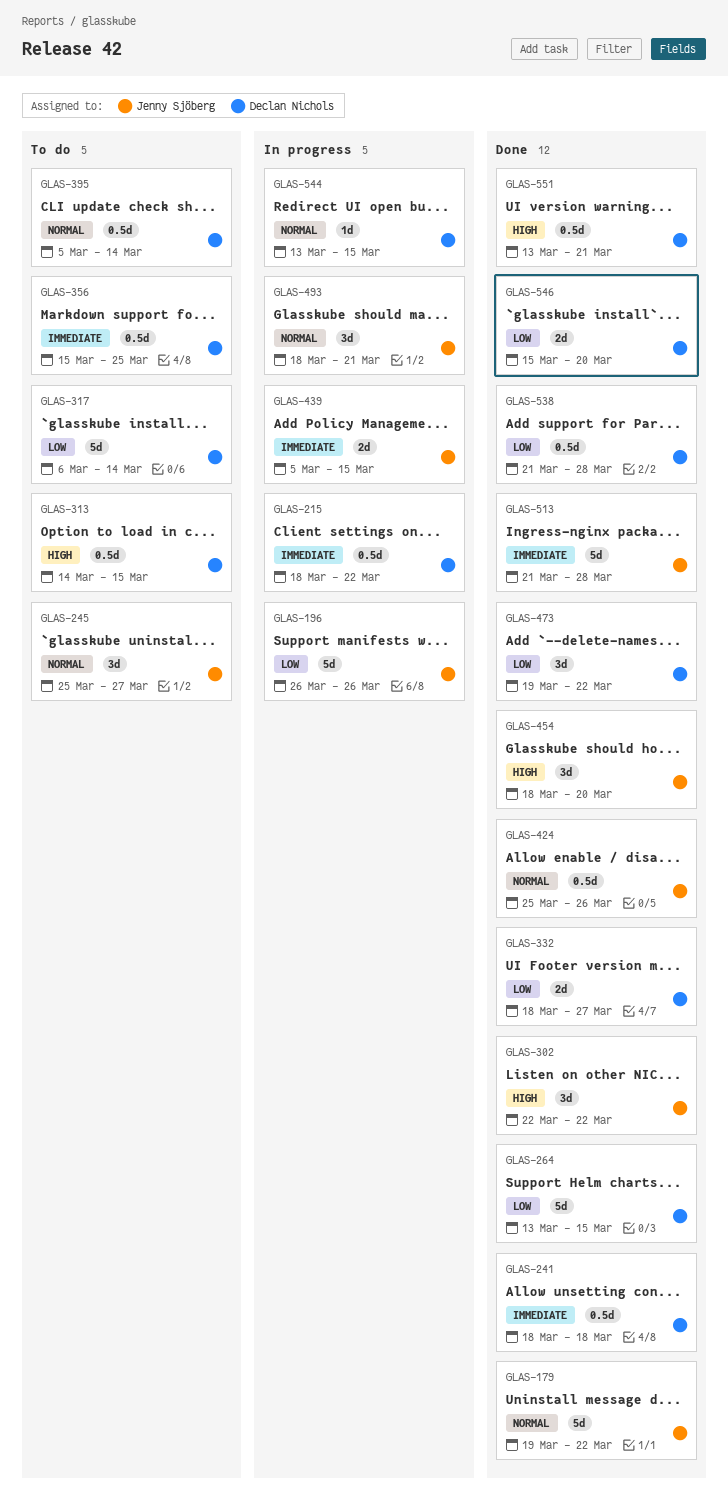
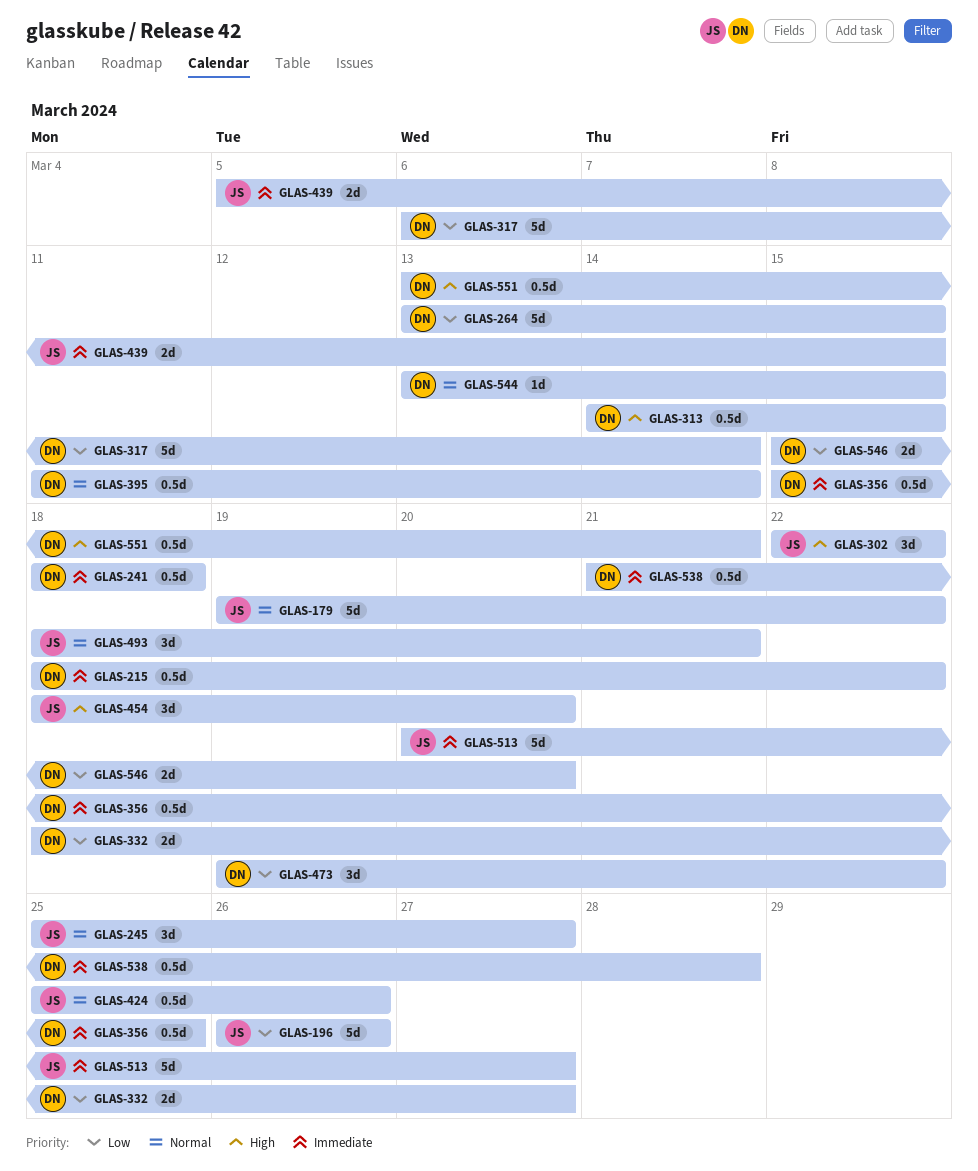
GLAS-395, start: Mar 5 -> Mar 11
GLAS-513, start: Mar 21 -> Mar 20
GLAS-513, due: Mar 28 -> Mar 27
GLAS-538, priority: Low -> Immediate

